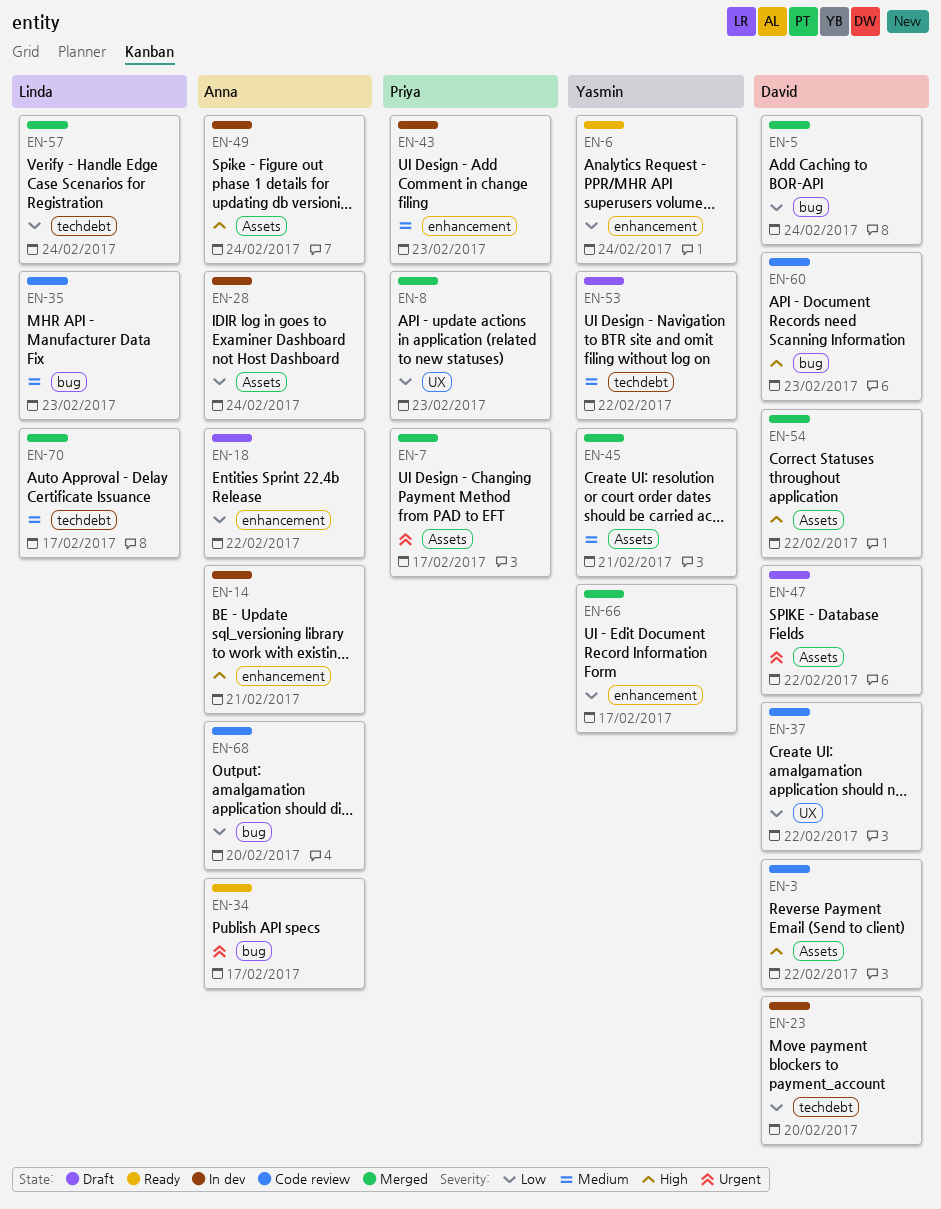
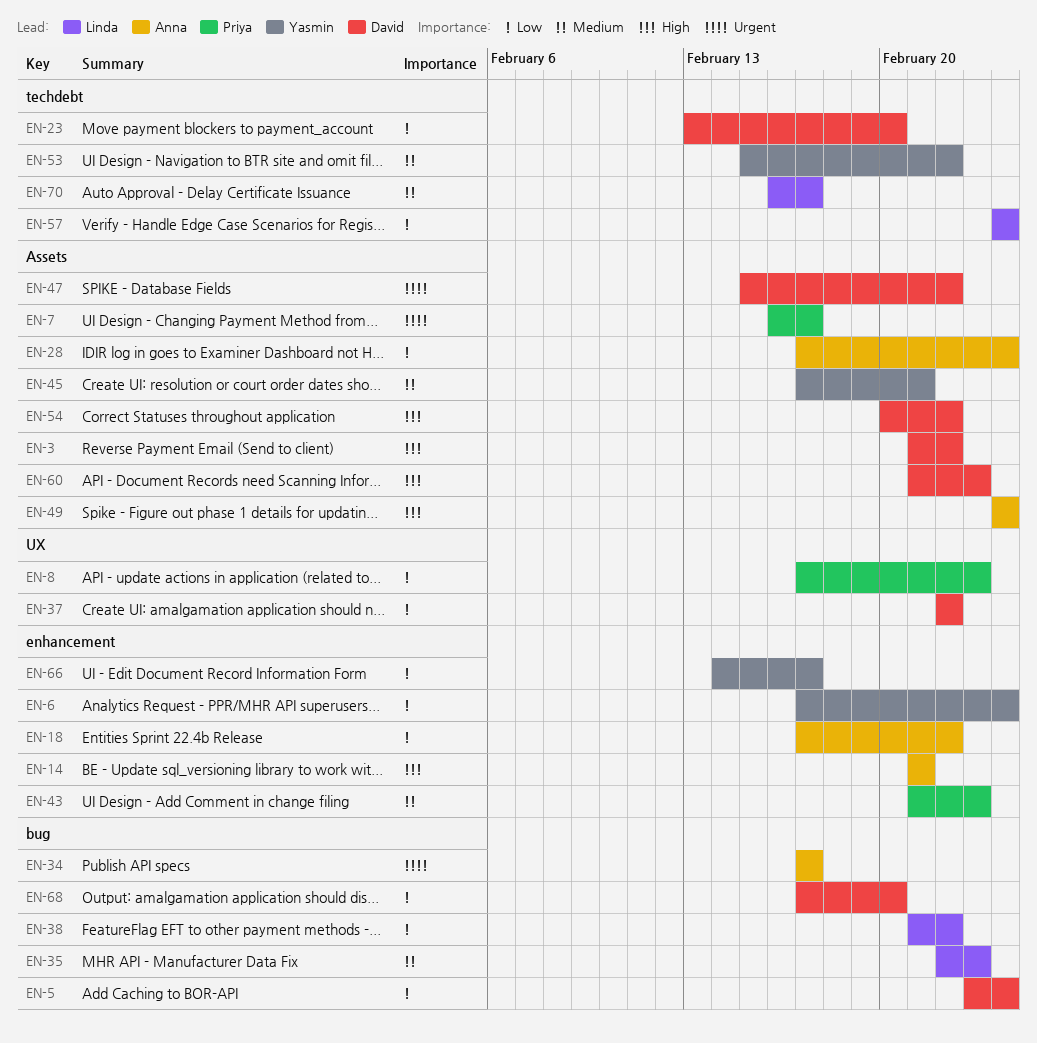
EN-38: none -> present
EN-60, label: bug -> Assets
EN-68, owner: Anna -> David

